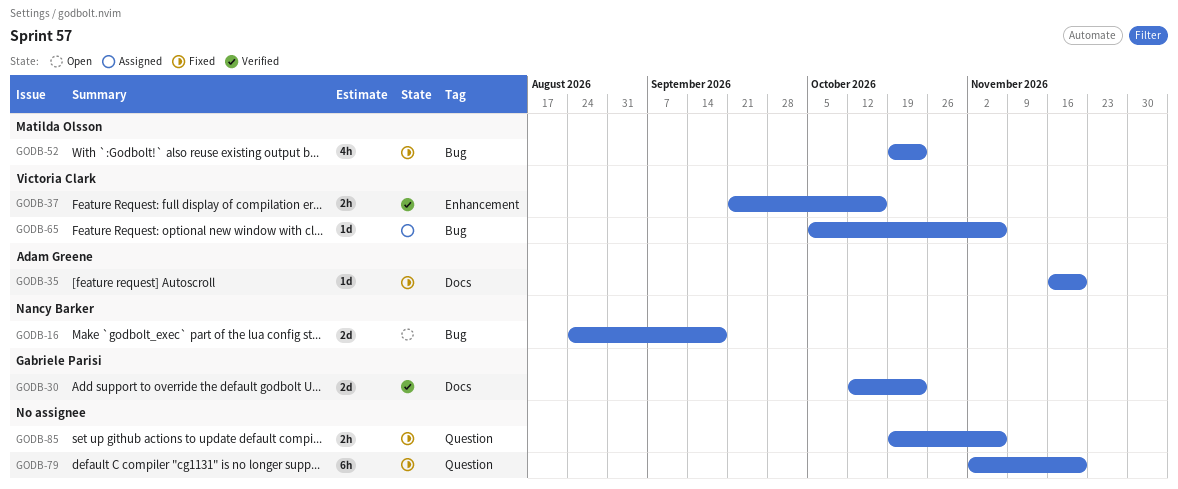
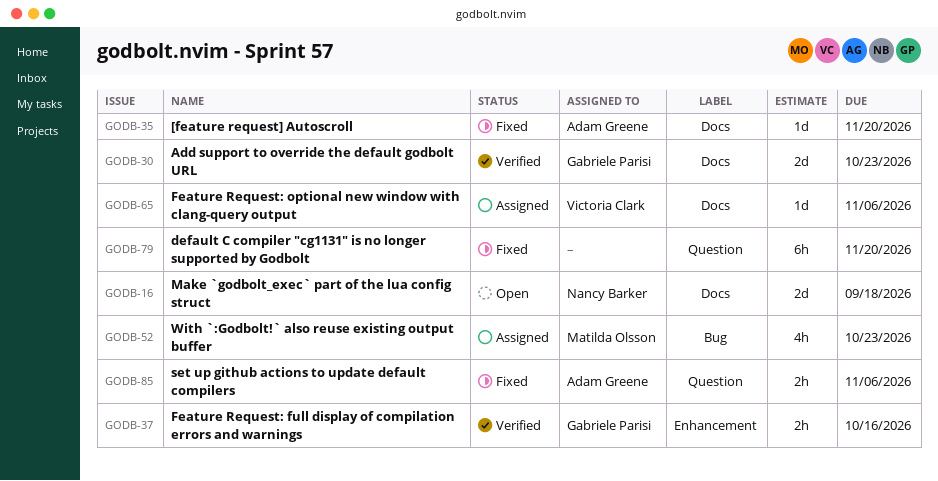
GODB-16, label: Bug -> Docs
GODB-37, owner: Victoria Clark -> Gabriele Parisi
GODB-52, status: Fixed -> Assigned
GODB-65, label: Bug -> Docs
GODB-85, owner: none -> Adam Greene

